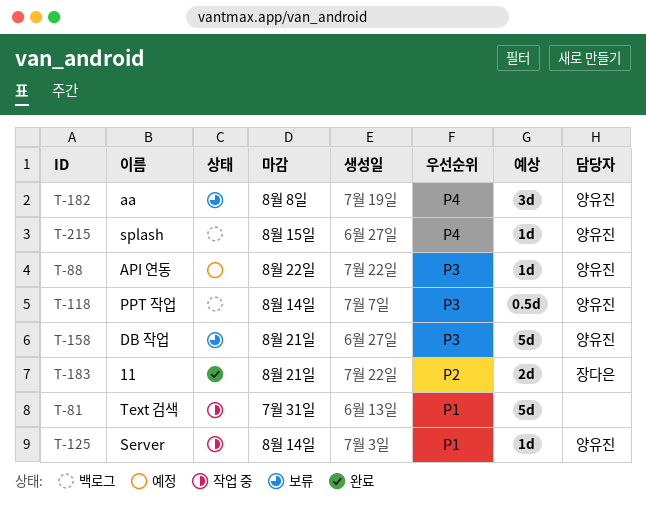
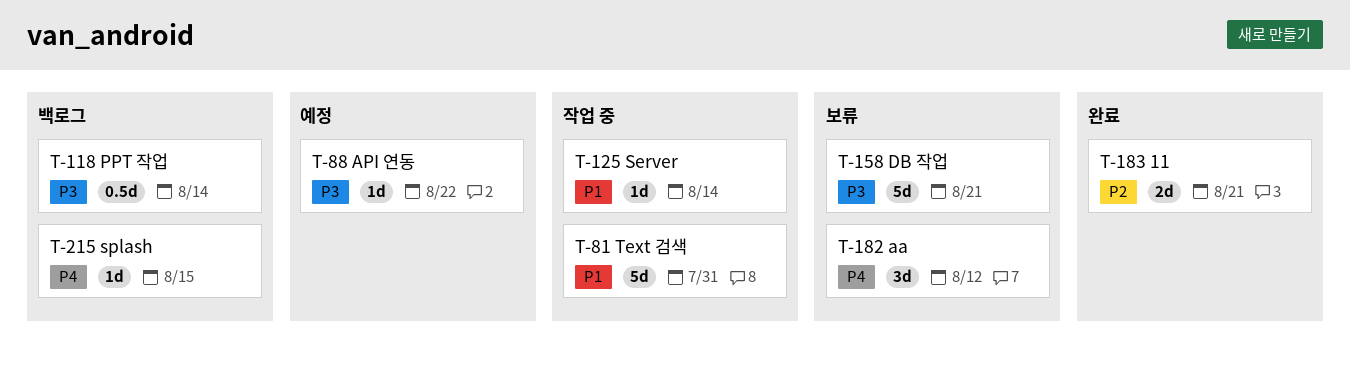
T-182, due: Aug 8 -> Aug 12

